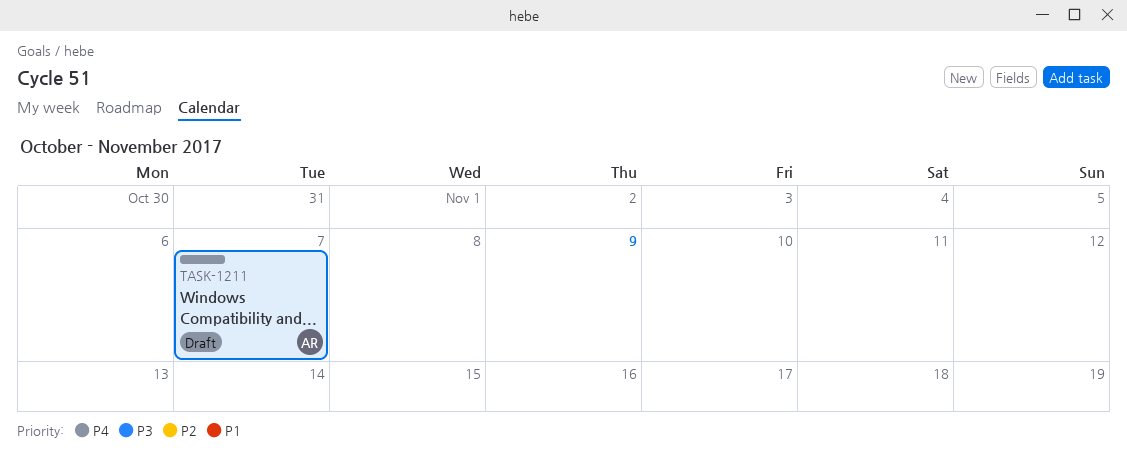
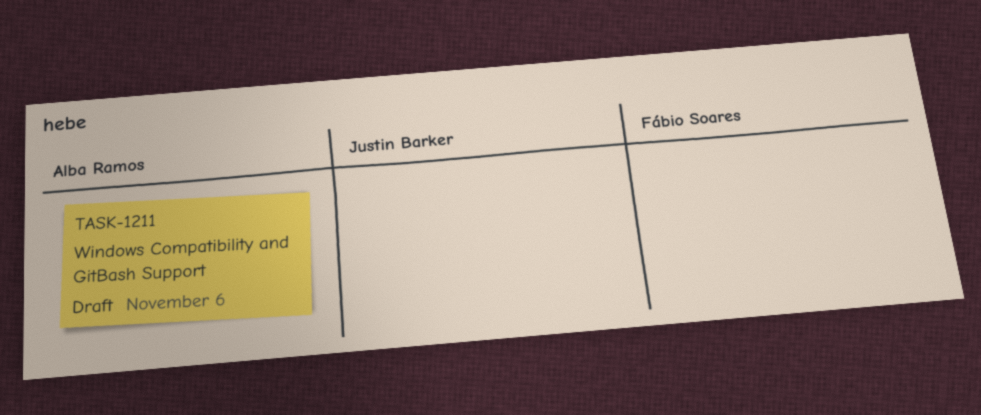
TASK-1211, due: Nov 7 -> Nov 6

